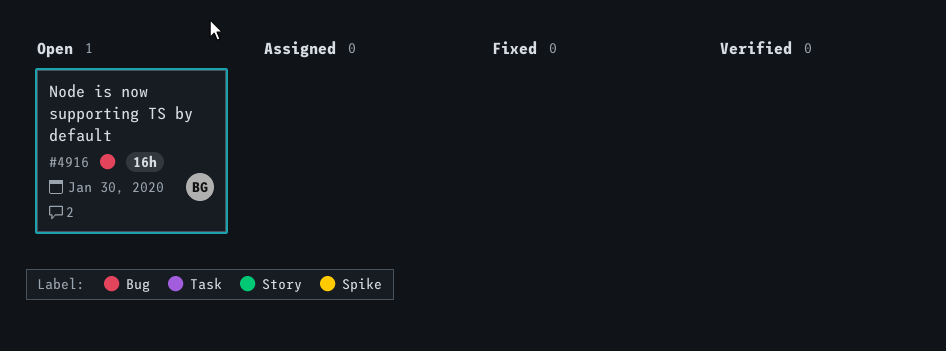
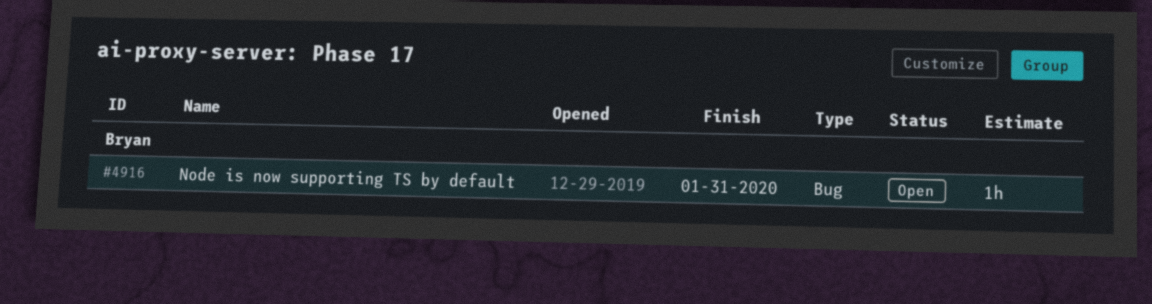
#4916, estimate: 16h -> 1h
#4916, due: Jan 30 -> Jan 31

